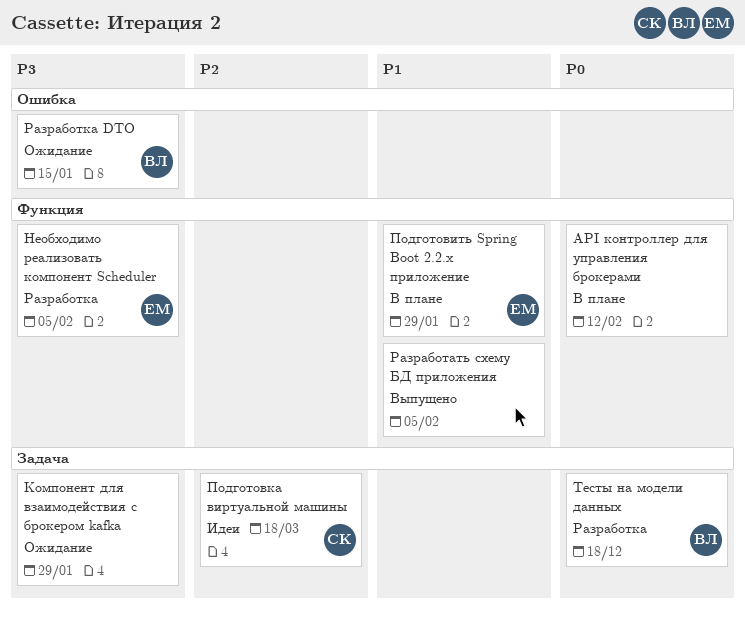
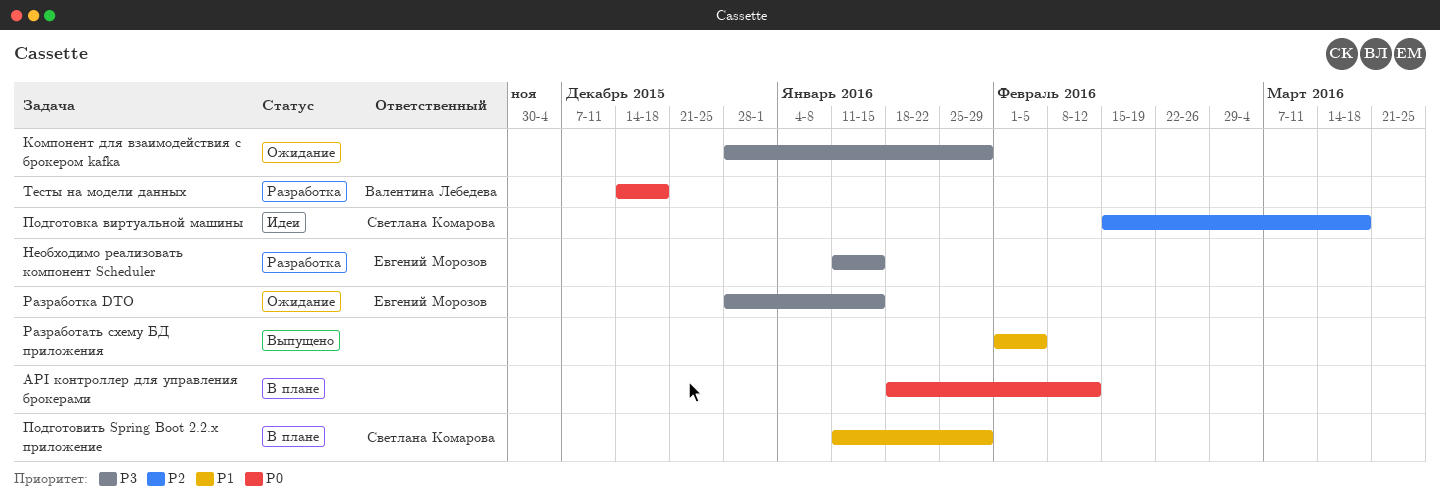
Необходимо реализовать компонент Scheduler, due: Feb 5 -> Jan 15
Подготовить Spring Boot 2.2.x приложение, owner: Евгений Морозов -> Светлана Комарова
Разработка DTO, owner: Валентина Лебедева -> Евгений Морозов

